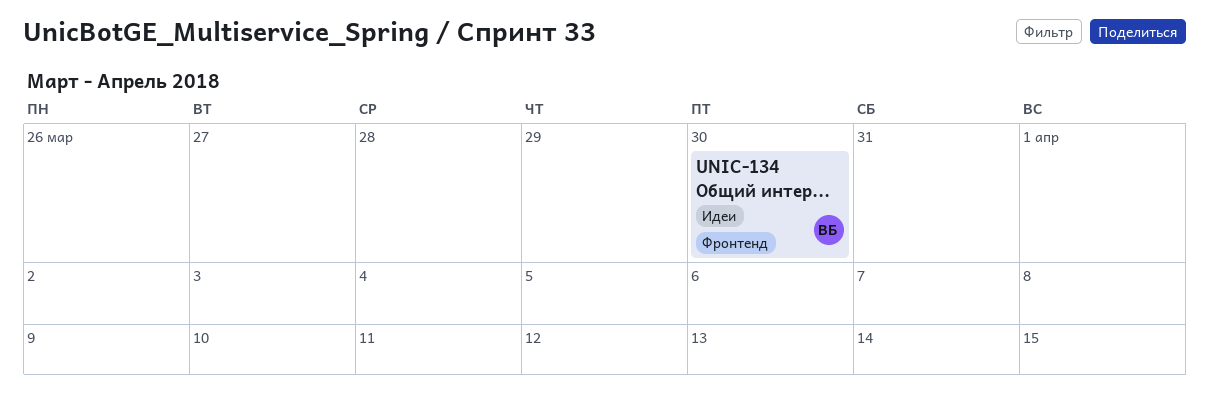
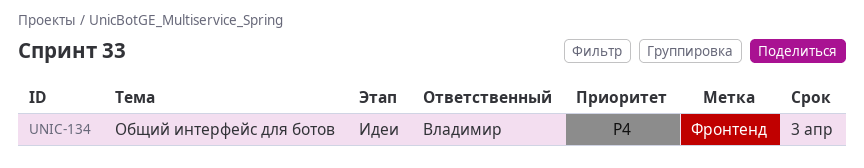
UNIC-134, due: Mar 30 -> Apr 3

